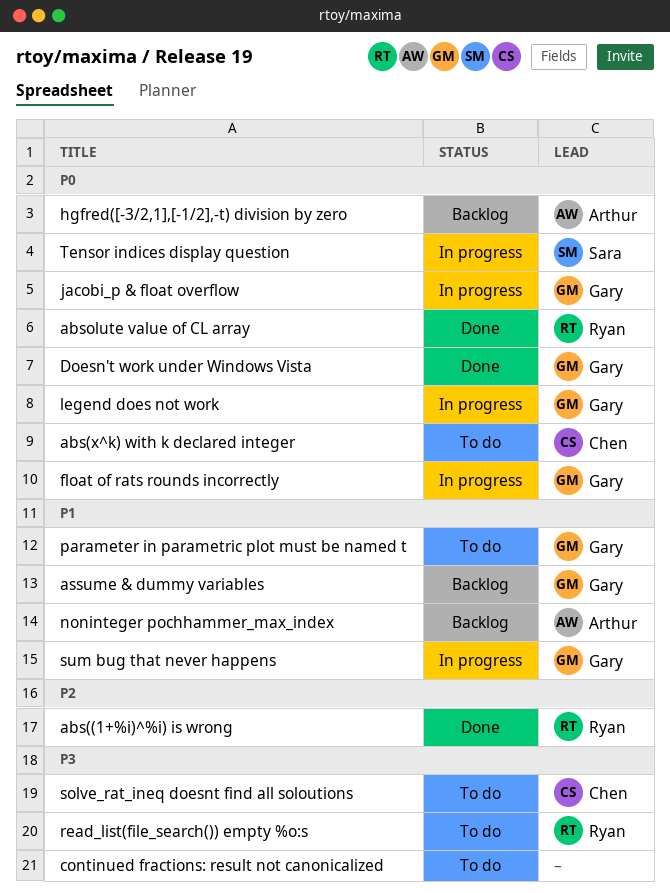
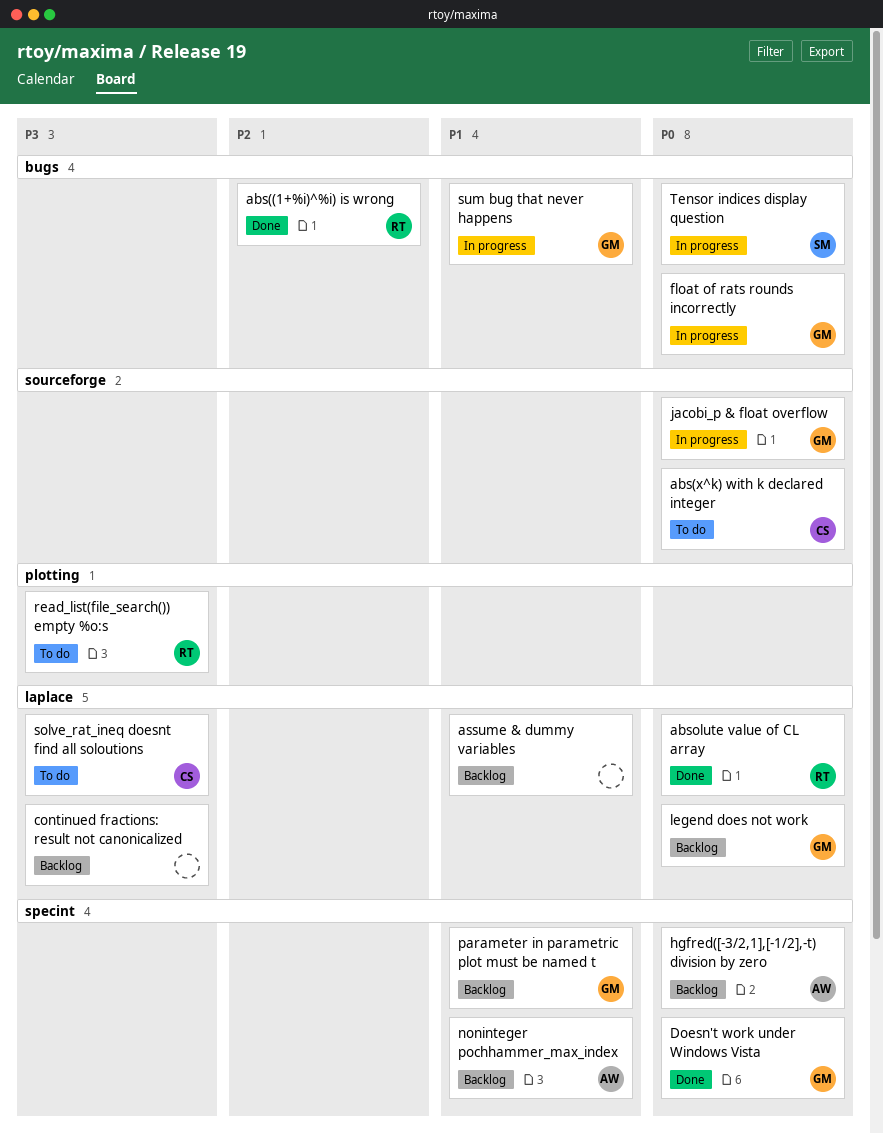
assume & dummy variables, owner: Gary -> none
continued fractions: result not canonicalized, status: To do -> Backlog
legend does not work, status: In progress -> Backlog
parameter in parametric plot must be named t, status: To do -> Backlog

